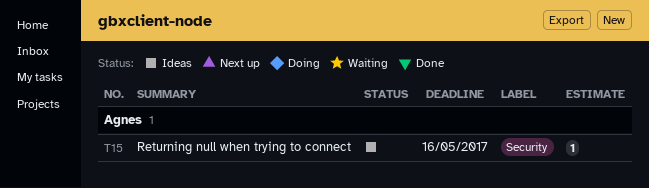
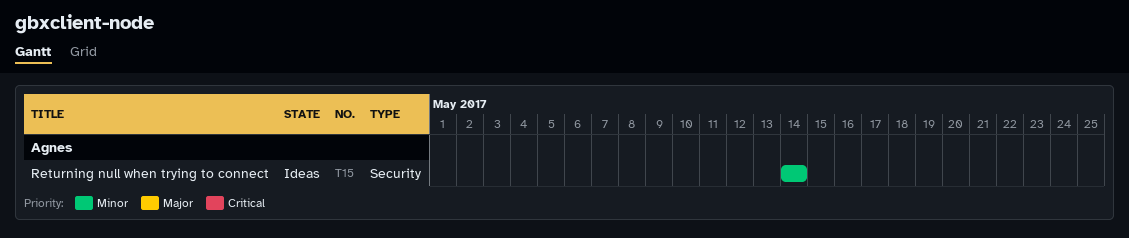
T15, due: May 16 -> May 14

